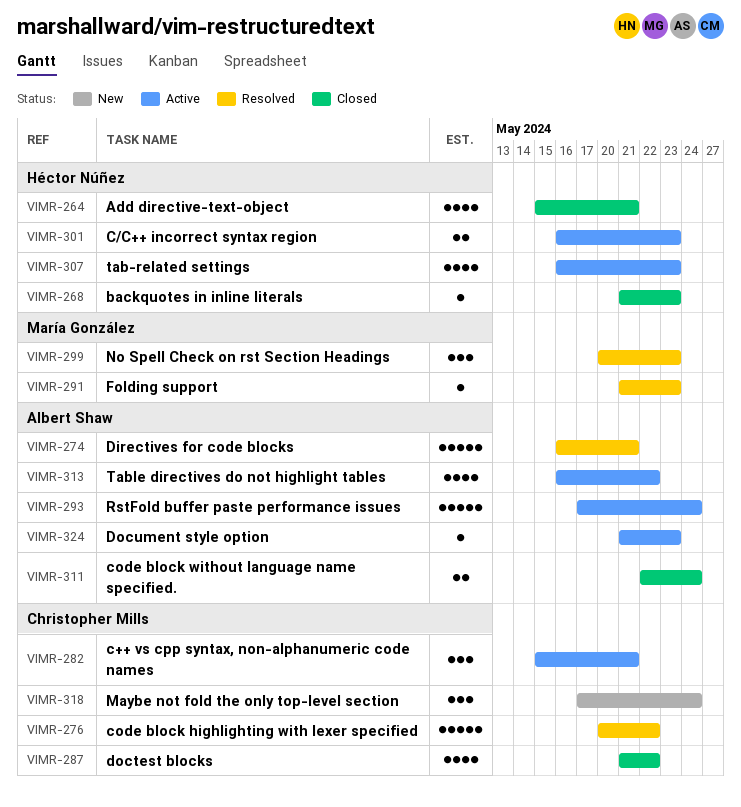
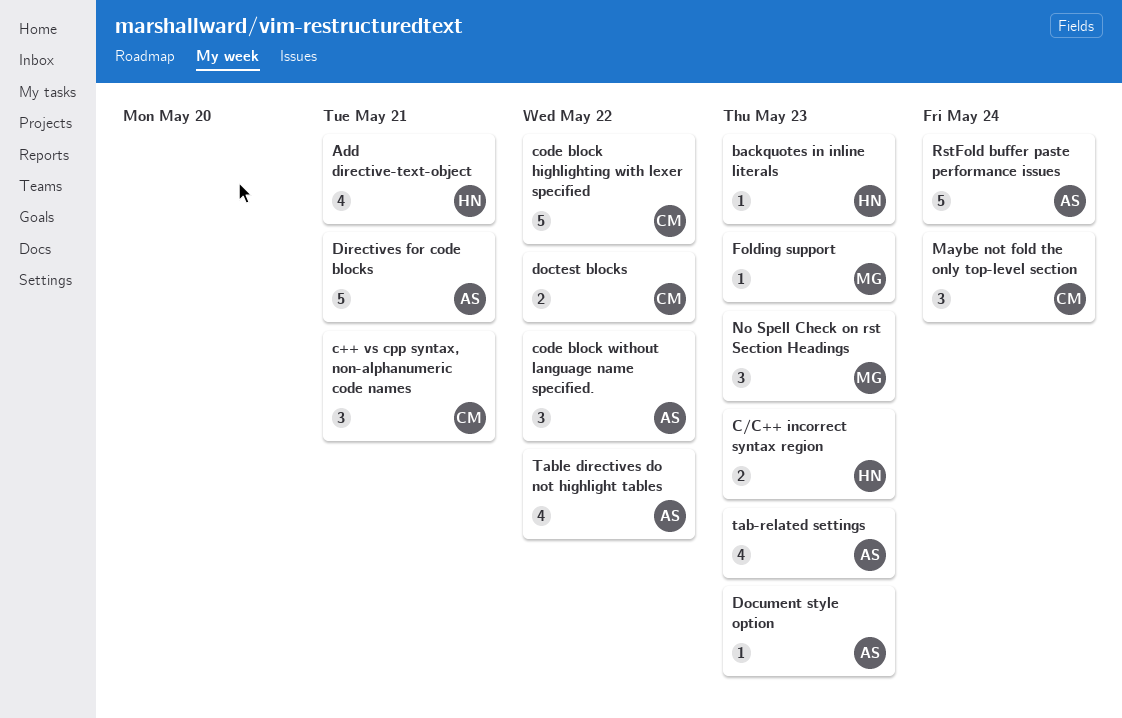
code block without language name specified., estimate: 2 -> 3
code block without language name specified., due: May 24 -> May 22
doctest blocks, estimate: 4 -> 2
tab-related settings, owner: Héctor Núñez -> Albert Shaw

